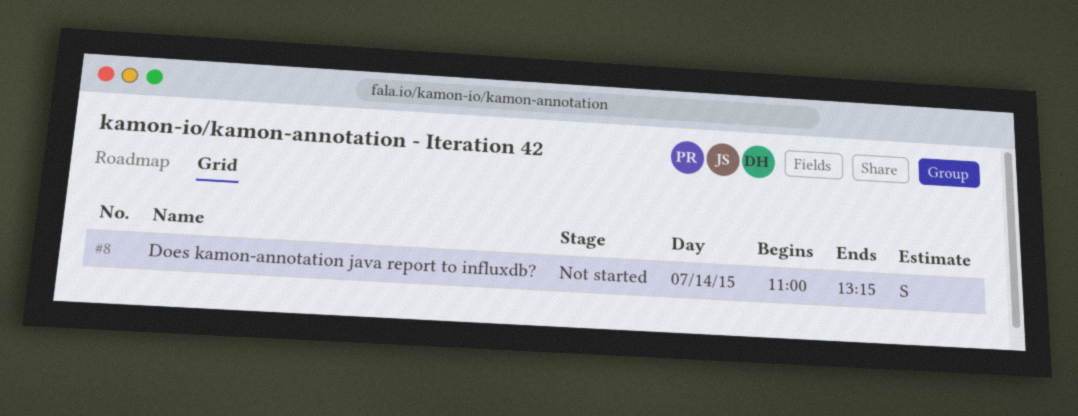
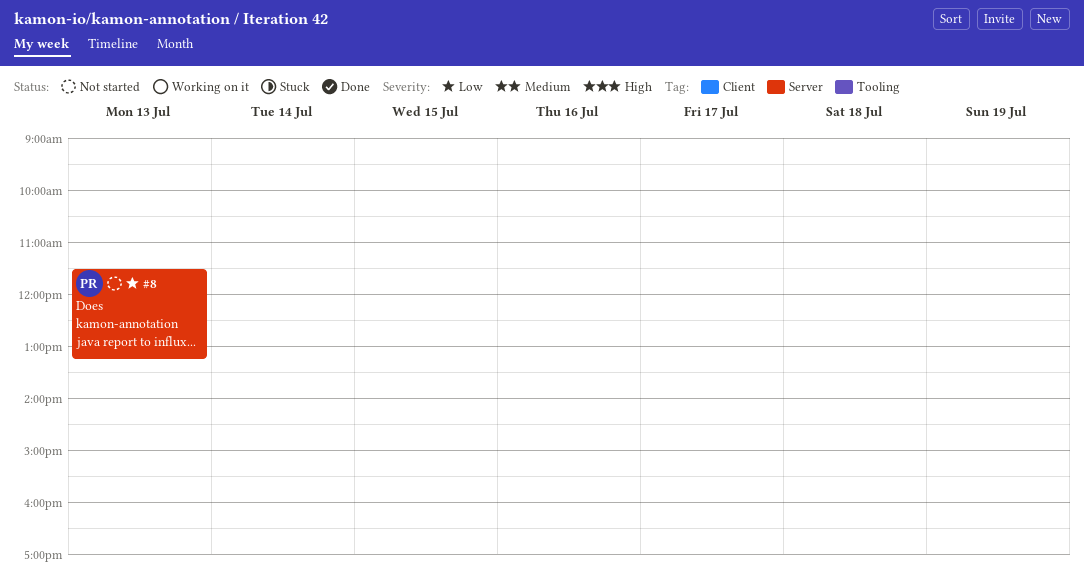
#8, day: Jul 14 -> Jul 13
#8, begins: 11:00 -> 11:30

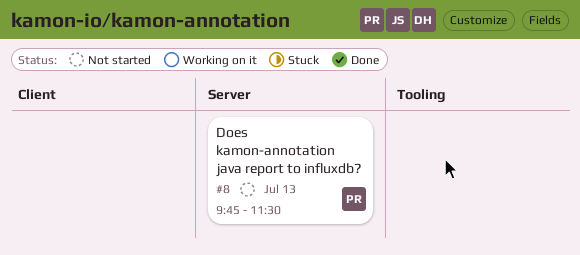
#8, begins: 11:30 -> 09:45
#8, ends: 13:15 -> 11:30

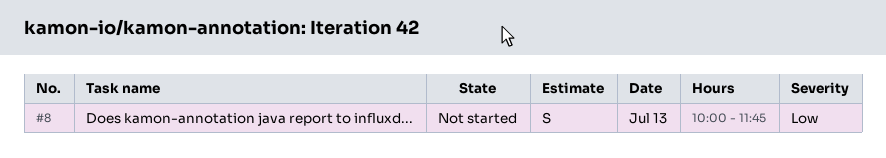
#8, begins: 09:45 -> 10:00
#8, ends: 11:30 -> 11:45

